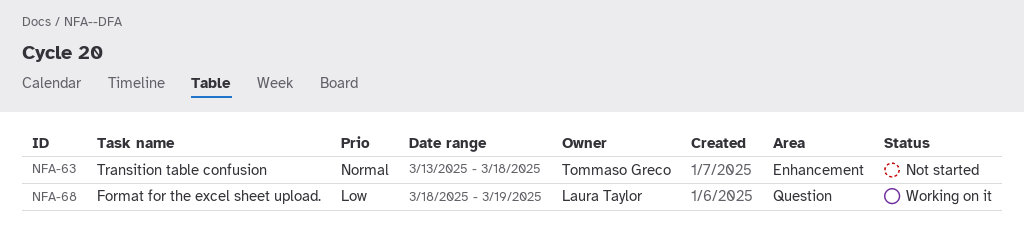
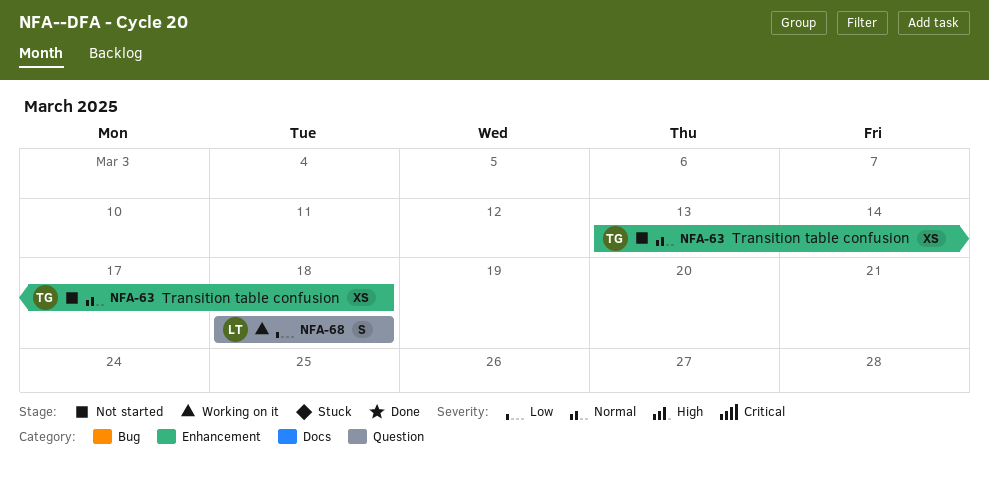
NFA-68, due: Mar 19 -> Mar 18

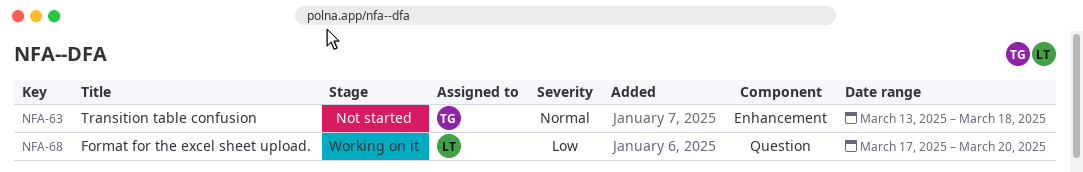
NFA-68, start: Mar 18 -> Mar 17
NFA-68, due: Mar 18 -> Mar 20

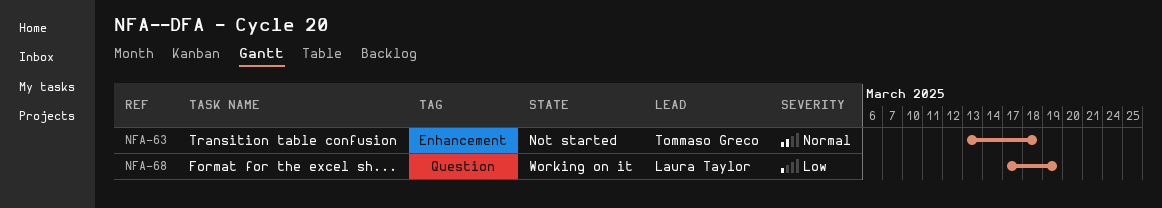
NFA-68, due: Mar 20 -> Mar 19

